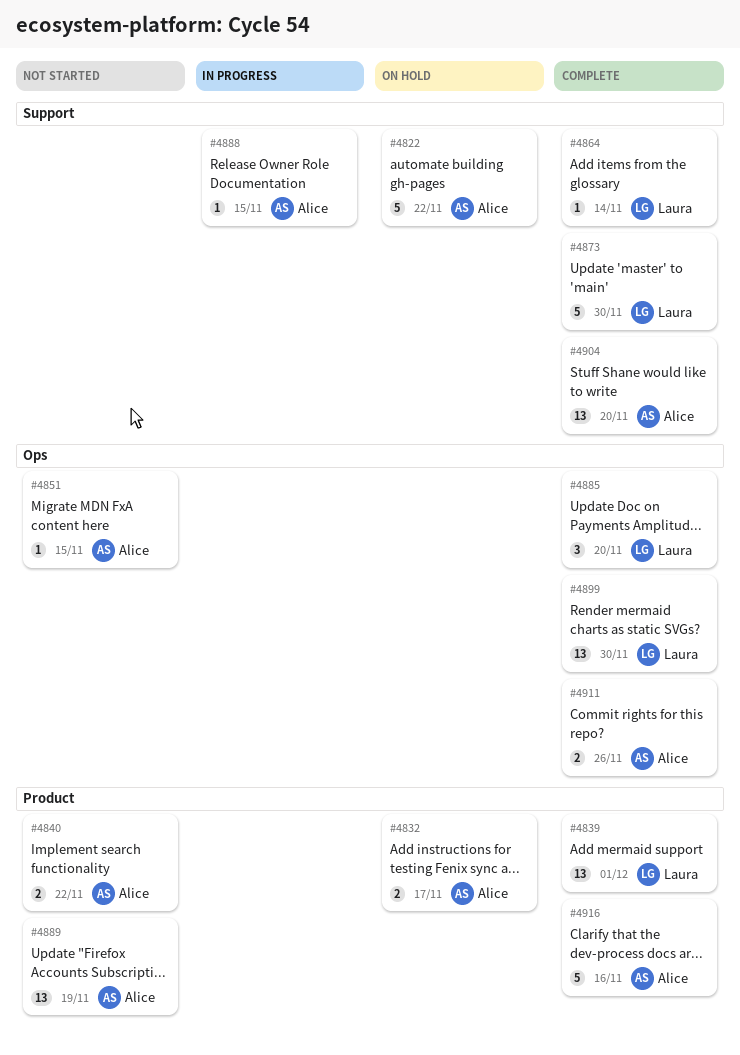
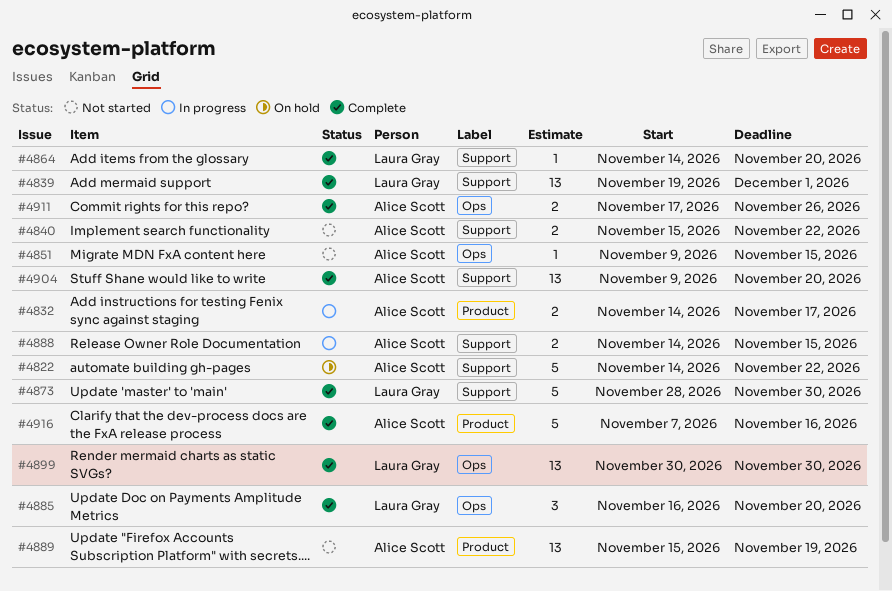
#4832, status: On hold -> In progress
#4839, label: Product -> Support
#4840, label: Product -> Support
#4864, due: Nov 14 -> Nov 20
#4888, estimate: 1 -> 2

